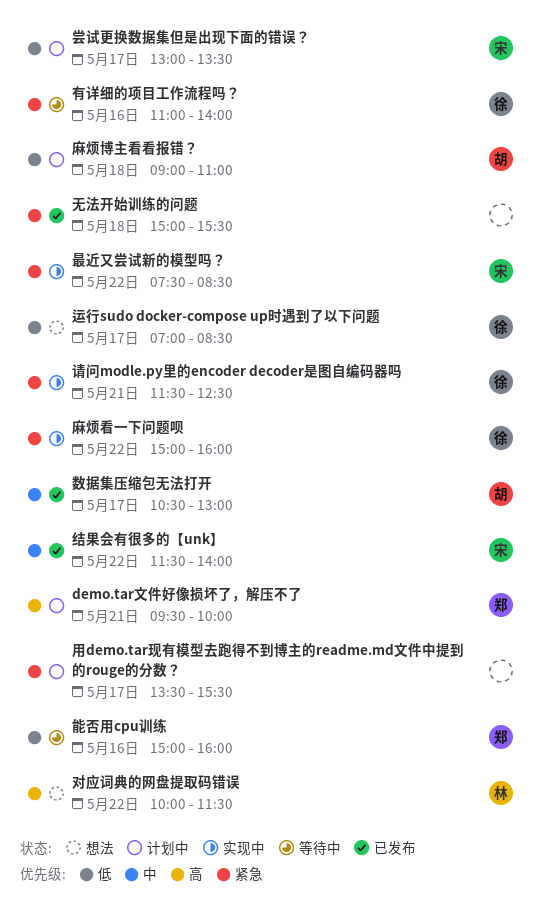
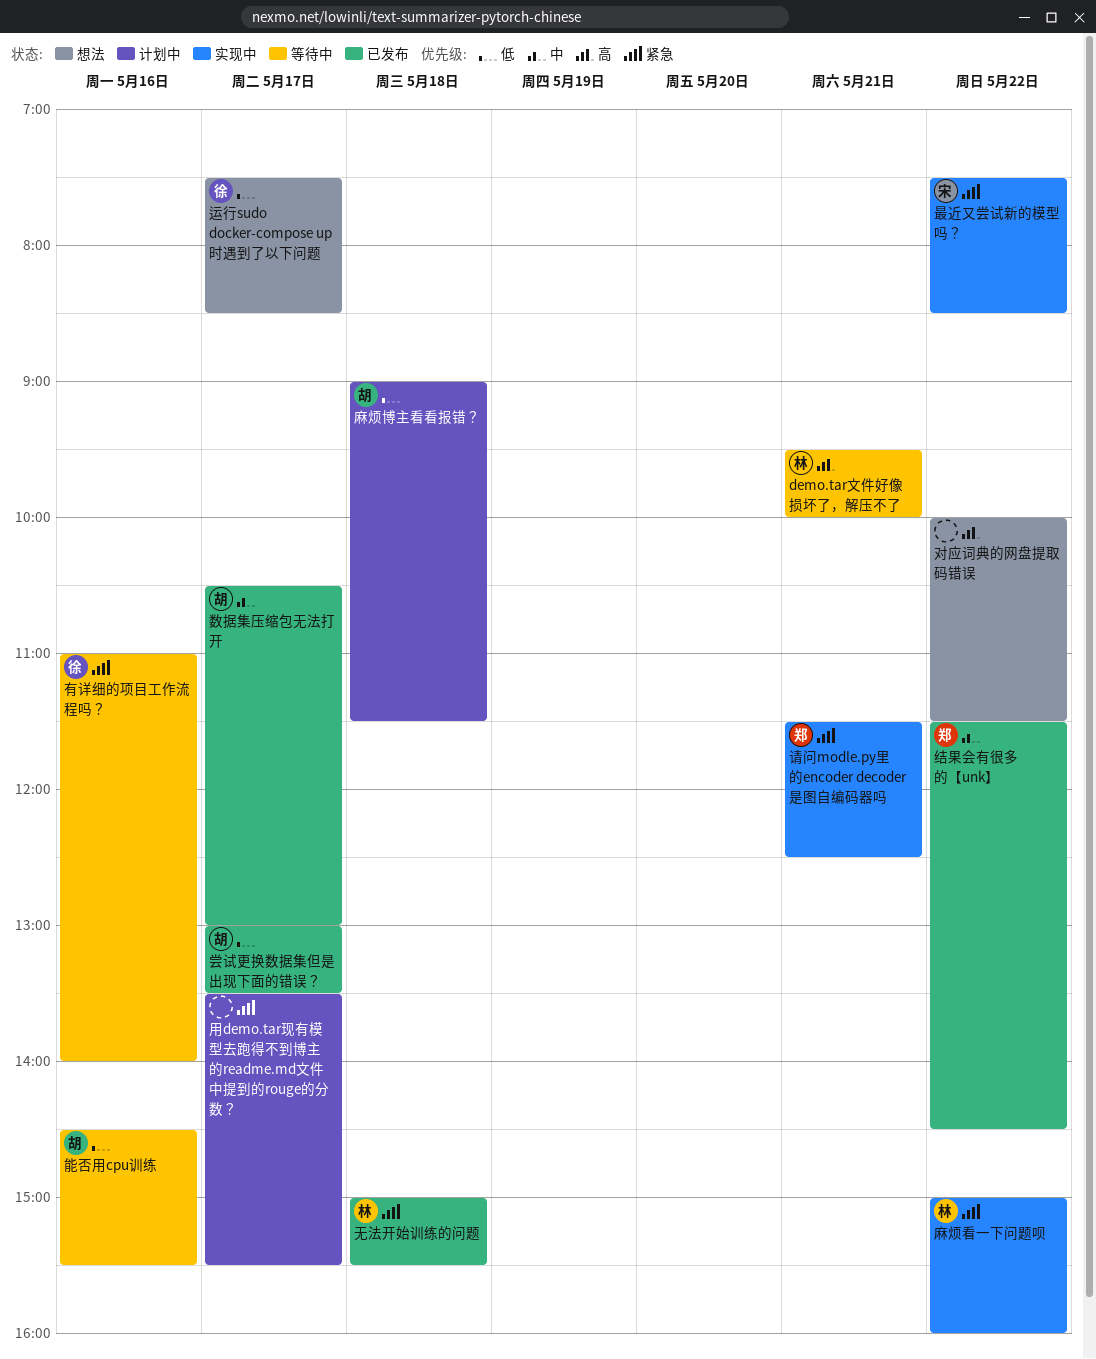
demo.tar文件好像损坏了，解压不了, status: 计划中 -> 等待中
demo.tar文件好像损坏了，解压不了, owner: 郑 -> 林
对应词典的网盘提取码错误, owner: 林 -> none
尝试更换数据集但是出现下面的错误？, status: 计划中 -> 已发布
尝试更换数据集但是出现下面的错误？, owner: 宋 -> 胡
无法开始训练的问题, owner: none -> 林
结果会有很多的【unk】, owner: 宋 -> 郑
结果会有很多的【unk】, ends: 14:00 -> 14:30
能否用cpu训练, owner: 郑 -> 胡
能否用cpu训练, begins: 15:00 -> 14:30
能否用cpu训练, ends: 16:00 -> 15:30
请问modle.py里的encoder decoder是图自编码器吗, owner: 徐 -> 郑
运行sudo docker-compose up时遇到了以下问题, begins: 07:00 -> 07:30
麻烦博主看看报错？, ends: 11:00 -> 11:30
麻烦看一下问题呗, owner: 徐 -> 林

